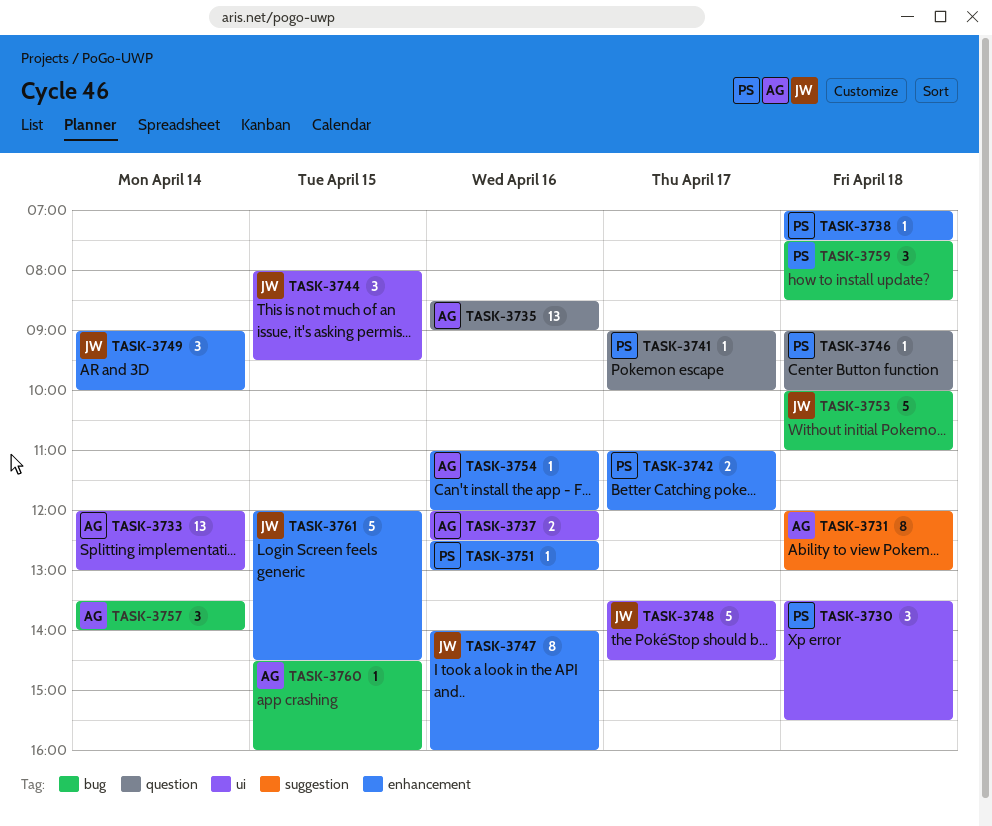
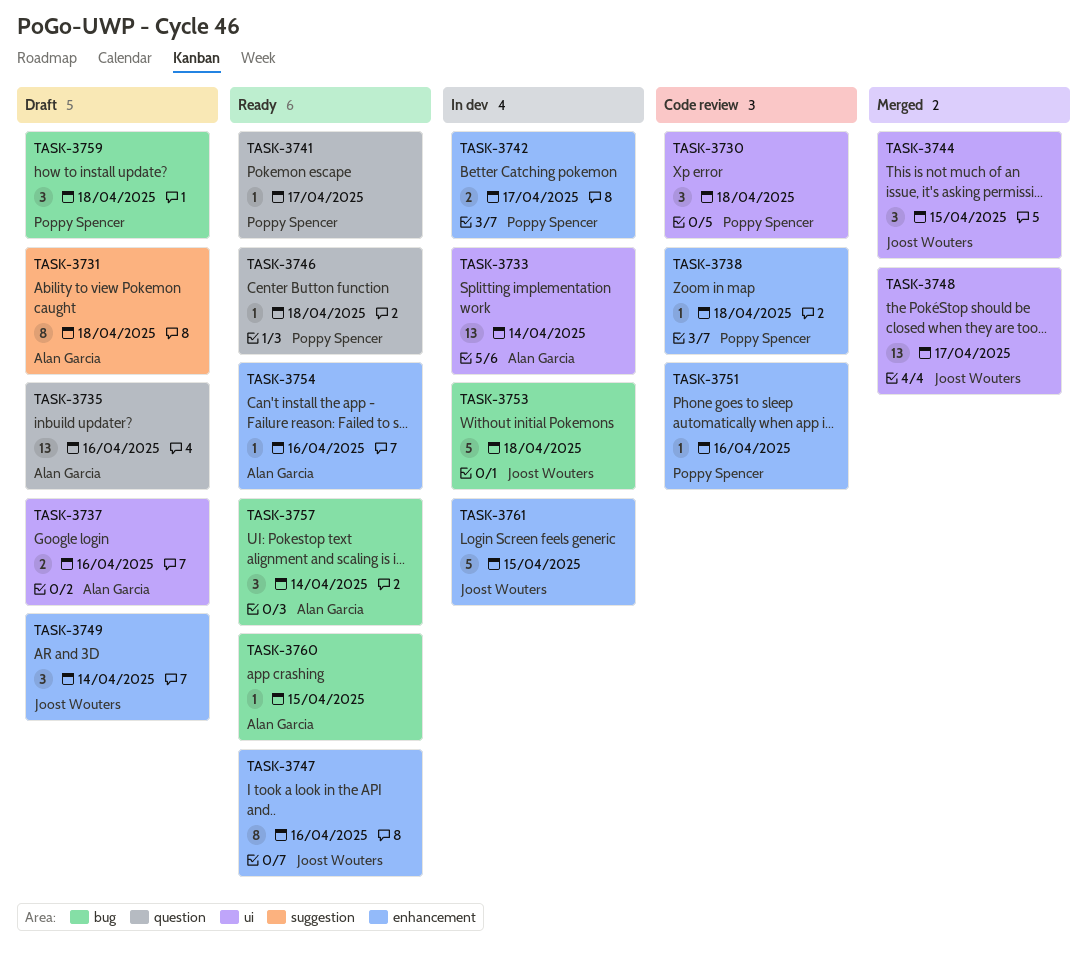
TASK-3748, estimate: 5 -> 13

